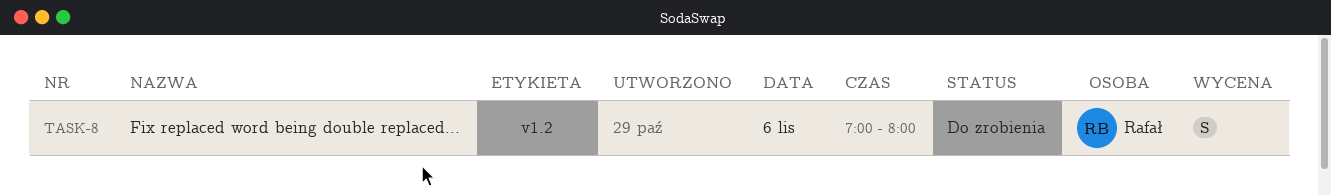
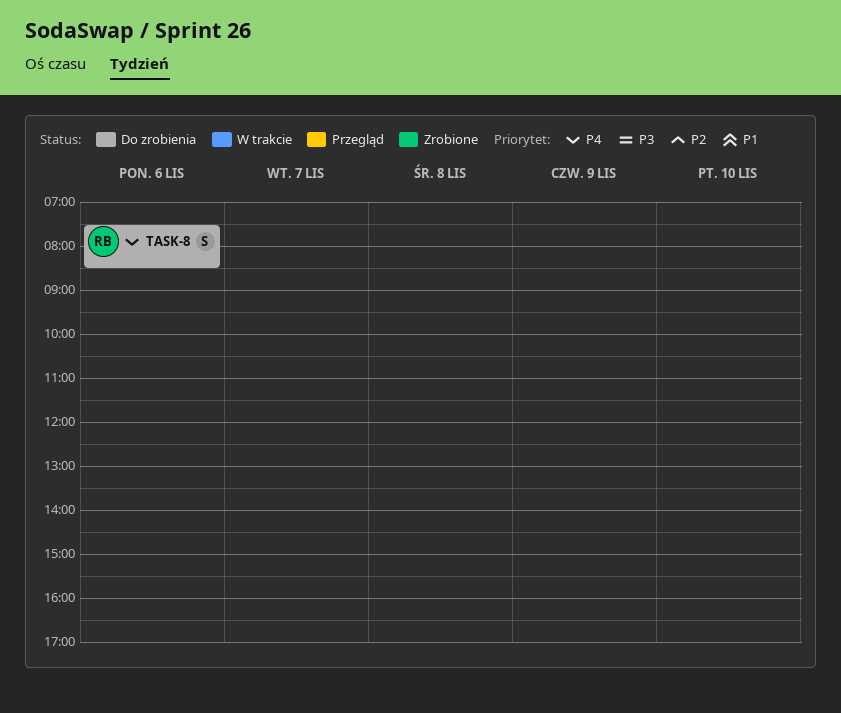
TASK-8, begins: 07:00 -> 07:30
TASK-8, ends: 08:00 -> 08:30

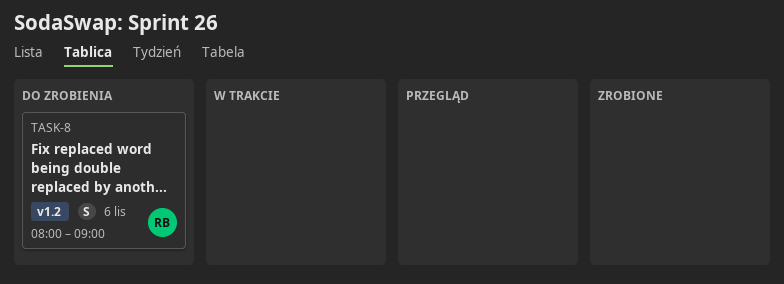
TASK-8, begins: 07:30 -> 08:00
TASK-8, ends: 08:30 -> 09:00

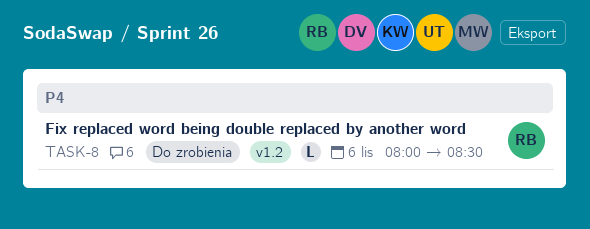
TASK-8, estimate: S -> L
TASK-8, ends: 09:00 -> 08:30

